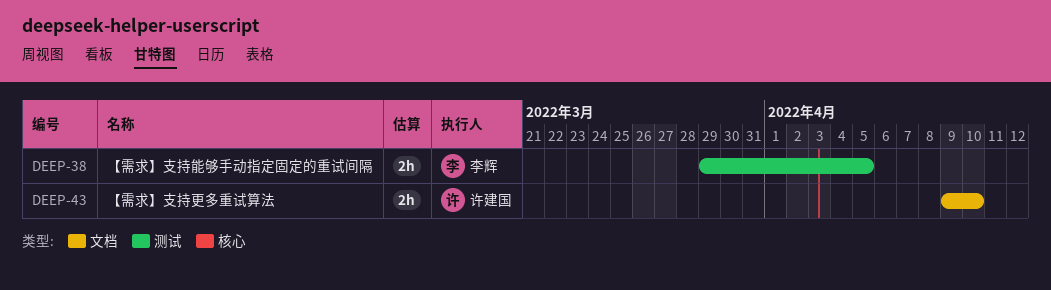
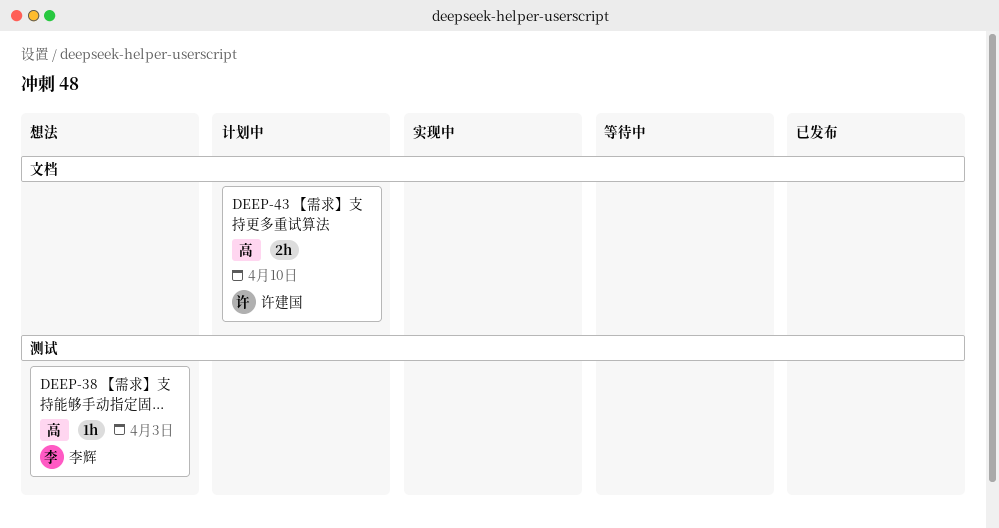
DEEP-38, estimate: 2h -> 1h
DEEP-38, due: Apr 5 -> Apr 3

